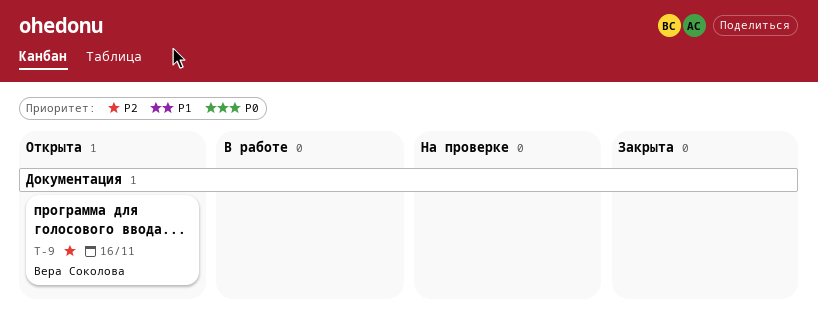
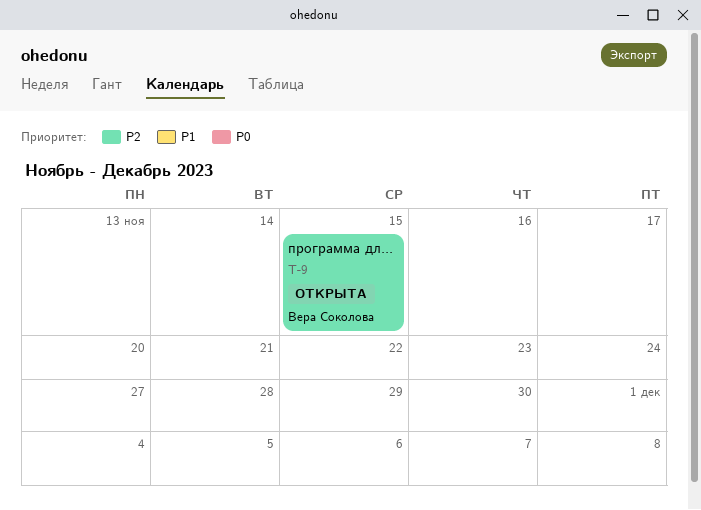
T-9, due: Nov 16 -> Nov 15

